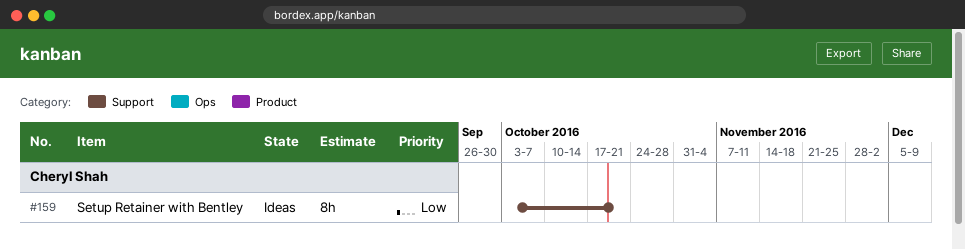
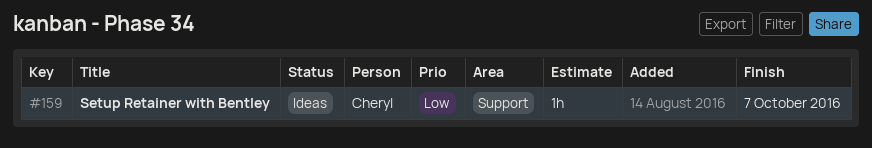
#159, estimate: 8h -> 1h
#159, due: Oct 21 -> Oct 7

